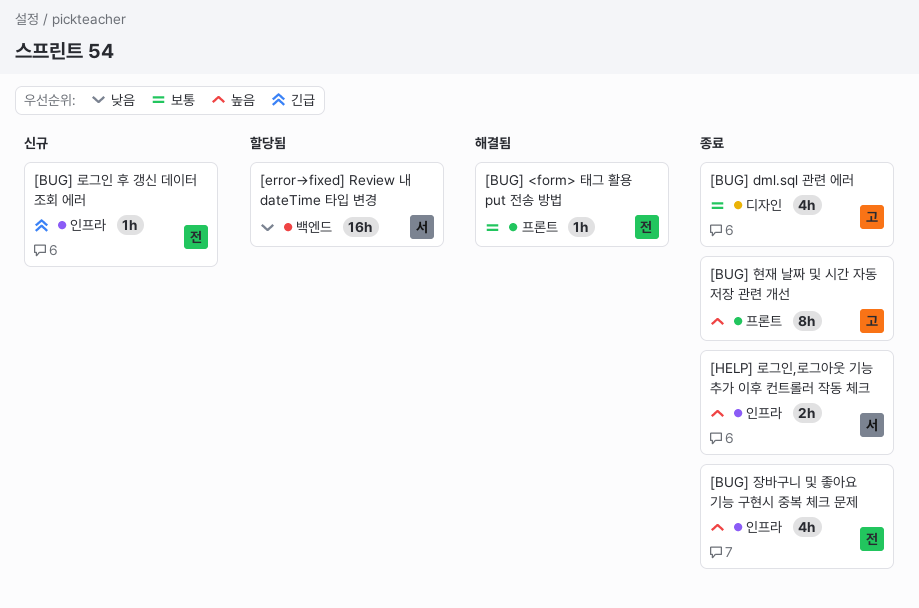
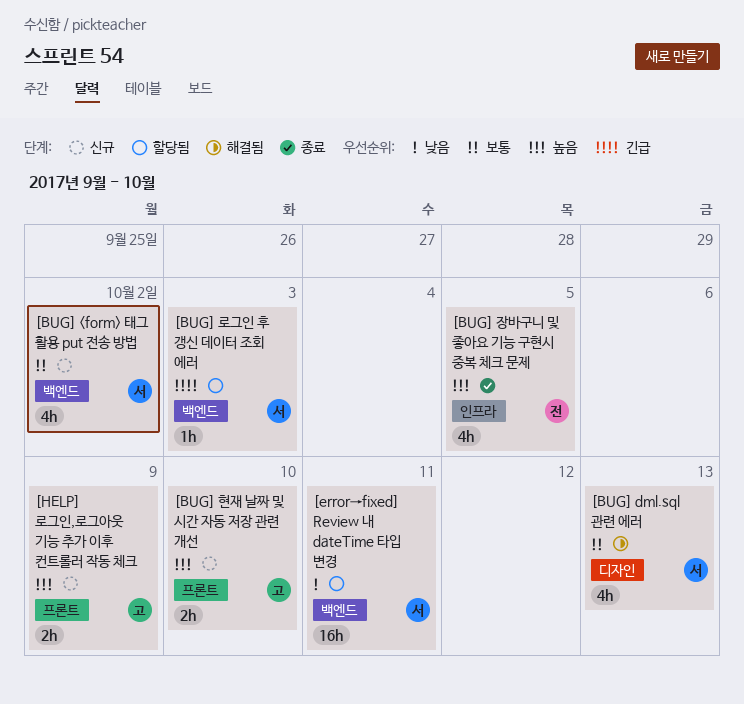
[BUG] <form> 태그 활용 put 전송 방법, status: 해결됨 -> 신규
[BUG] <form> 태그 활용 put 전송 방법, owner: 전 -> 서
[BUG] <form> 태그 활용 put 전송 방법, label: 프론트 -> 백엔드
[BUG] <form> 태그 활용 put 전송 방법, estimate: 1h -> 4h
[BUG] dml.sql 관련 에러, status: 종료 -> 해결됨
[BUG] dml.sql 관련 에러, owner: 고 -> 서
[BUG] 로그인 후 갱신 데이터 조회 에러, status: 신규 -> 할당됨
[BUG] 로그인 후 갱신 데이터 조회 에러, owner: 전 -> 서
[BUG] 로그인 후 갱신 데이터 조회 에러, label: 인프라 -> 백엔드
[BUG] 현재 날짜 및 시간 자동 저장 관련 개선, status: 종료 -> 신규
[BUG] 현재 날짜 및 시간 자동 저장 관련 개선, estimate: 8h -> 2h
[HELP] 로그인,로그아웃 기능 추가 이후 컨트롤러 작동 체크, status: 종료 -> 신규
[HELP] 로그인,로그아웃 기능 추가 이후 컨트롤러 작동 체크, owner: 서 -> 고
[HELP] 로그인,로그아웃 기능 추가 이후 컨트롤러 작동 체크, label: 인프라 -> 프론트

